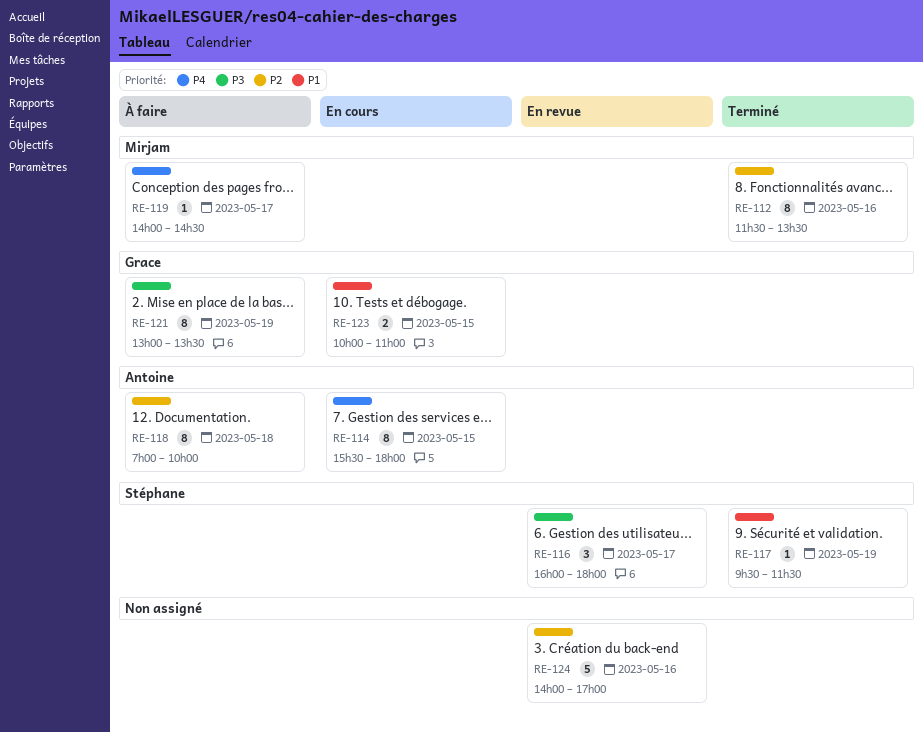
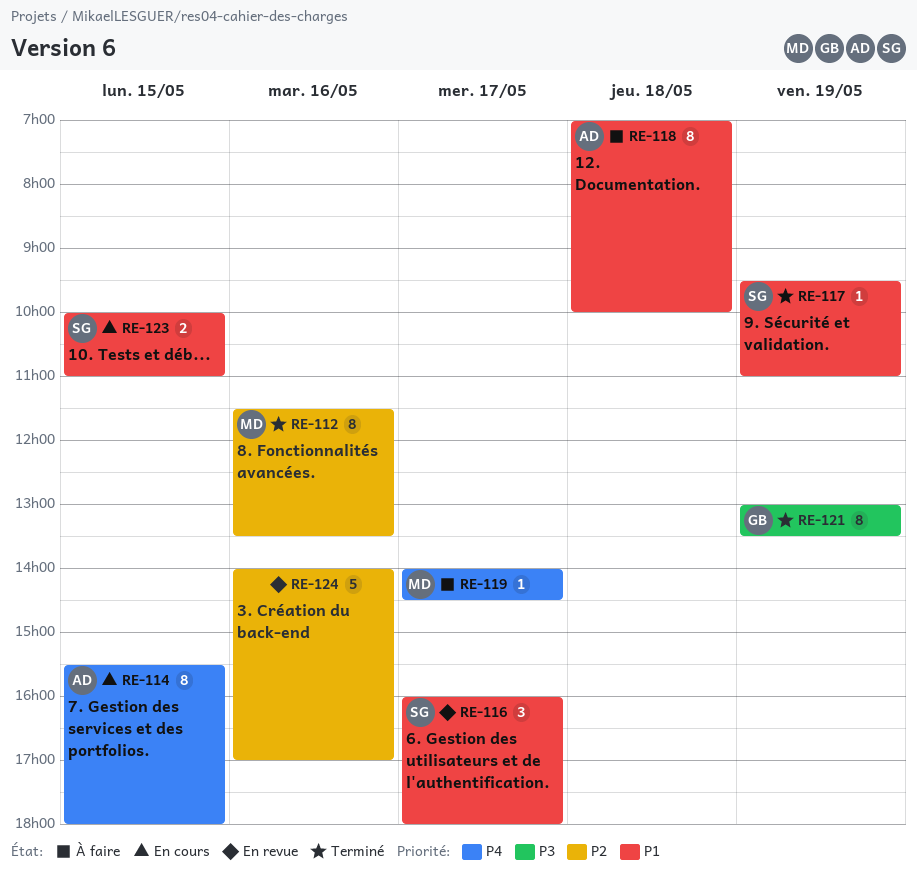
RE-116, priority: P3 -> P1
RE-117, ends: 11:30 -> 11:00
RE-118, priority: P2 -> P1
RE-121, status: À faire -> Terminé
RE-123, owner: Grace -> Stéphane

